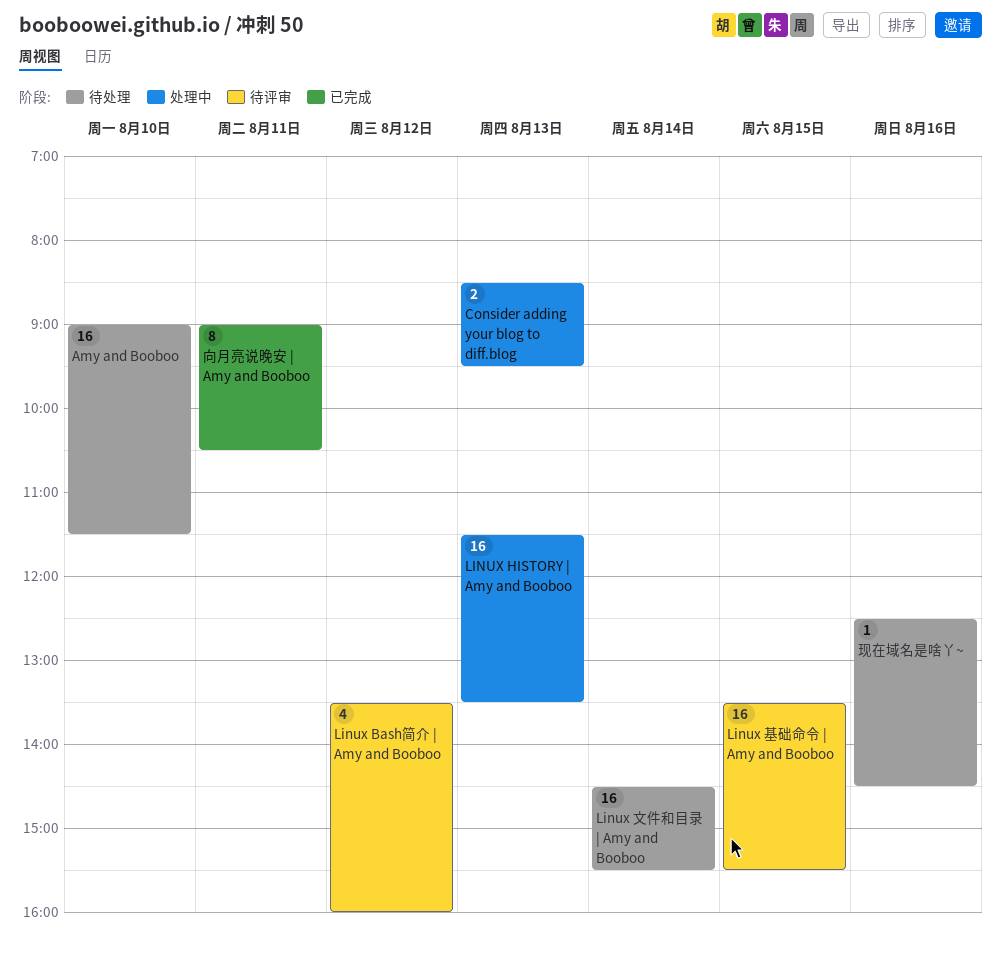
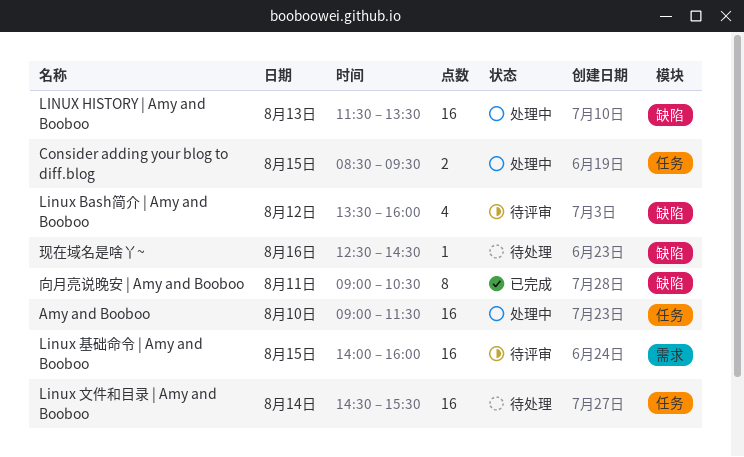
Amy and Booboo, status: 待处理 -> 处理中
Consider adding your blog to diff.blog, day: Aug 13 -> Aug 15
Linux 基础命令 | Amy and Booboo, begins: 13:30 -> 14:00
Linux 基础命令 | Amy and Booboo, ends: 15:30 -> 16:00

